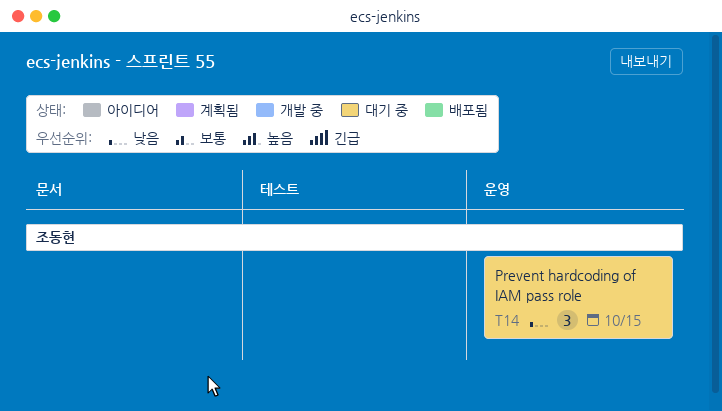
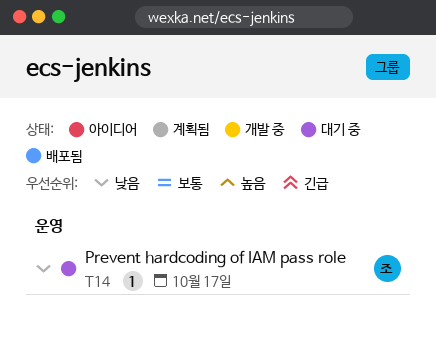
T14, estimate: 3 -> 1
T14, due: Oct 15 -> Oct 17

